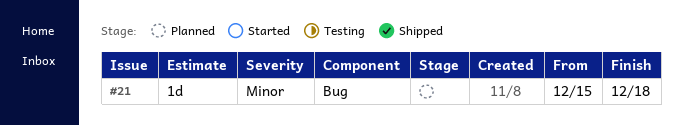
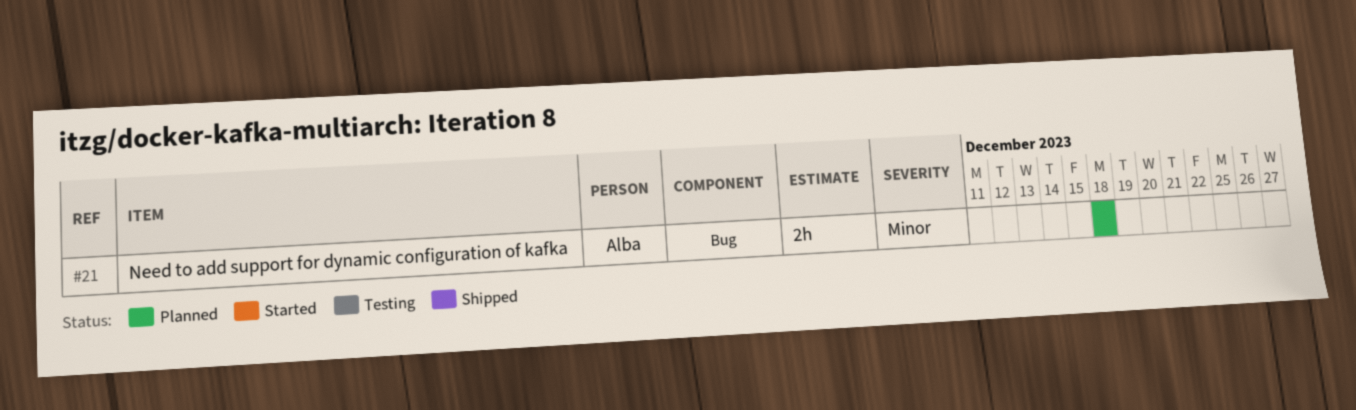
#21, estimate: 1d -> 2h
#21, start: Dec 15 -> Dec 18

